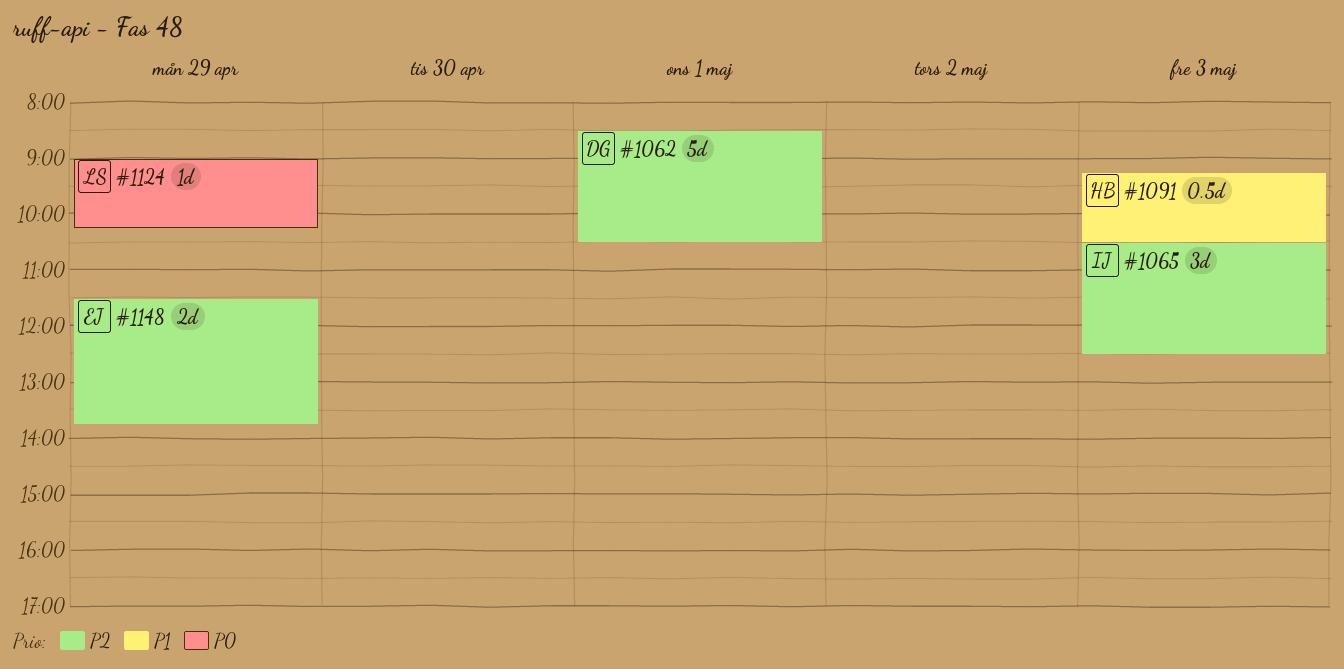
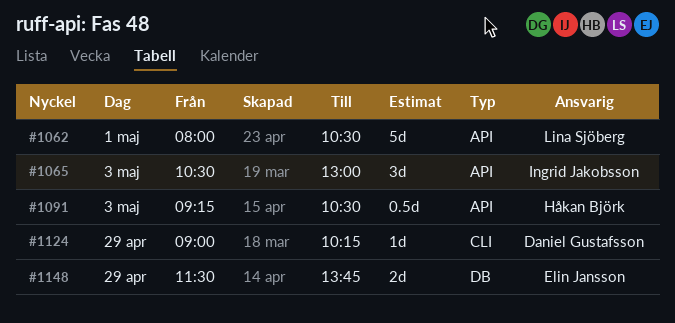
#1062, owner: Daniel Gustafsson -> Lina Sjöberg
#1062, begins: 08:30 -> 08:00
#1065, ends: 12:30 -> 13:00
#1124, owner: Lina Sjöberg -> Daniel Gustafsson

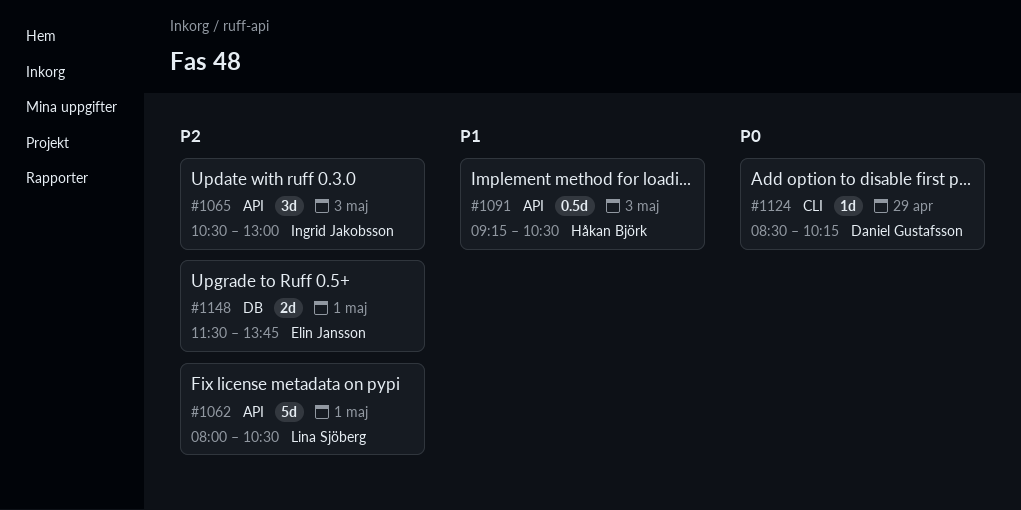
#1124, begins: 09:00 -> 08:30
#1148, day: Apr 29 -> May 1

